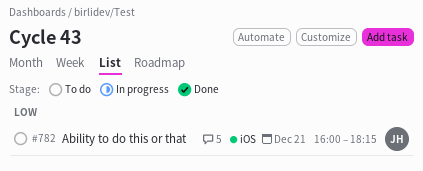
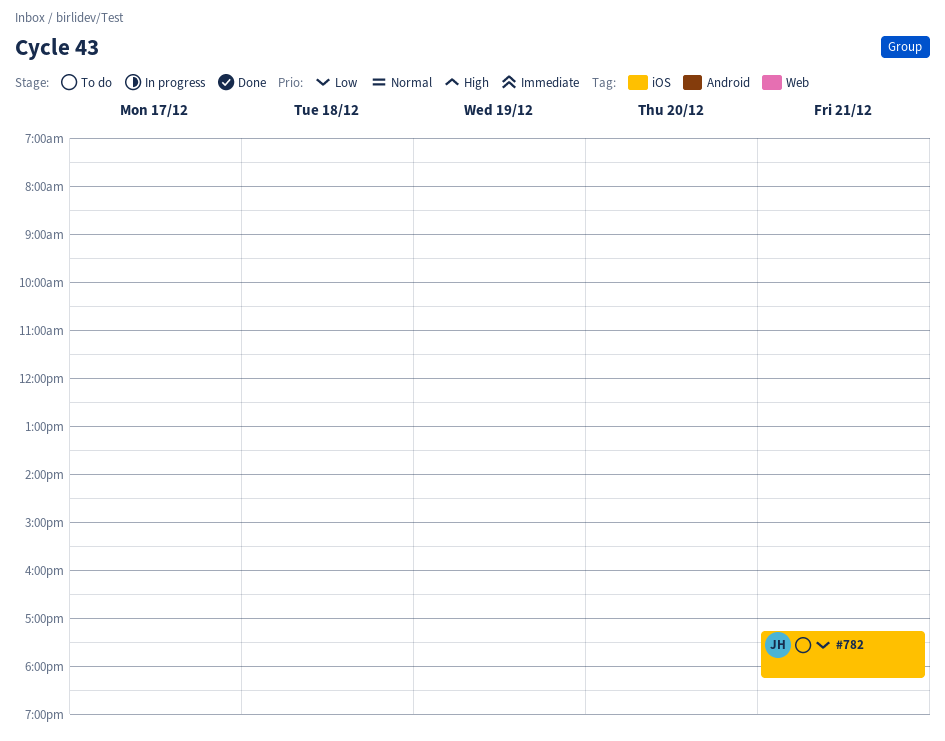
#782, begins: 16:00 -> 17:15

